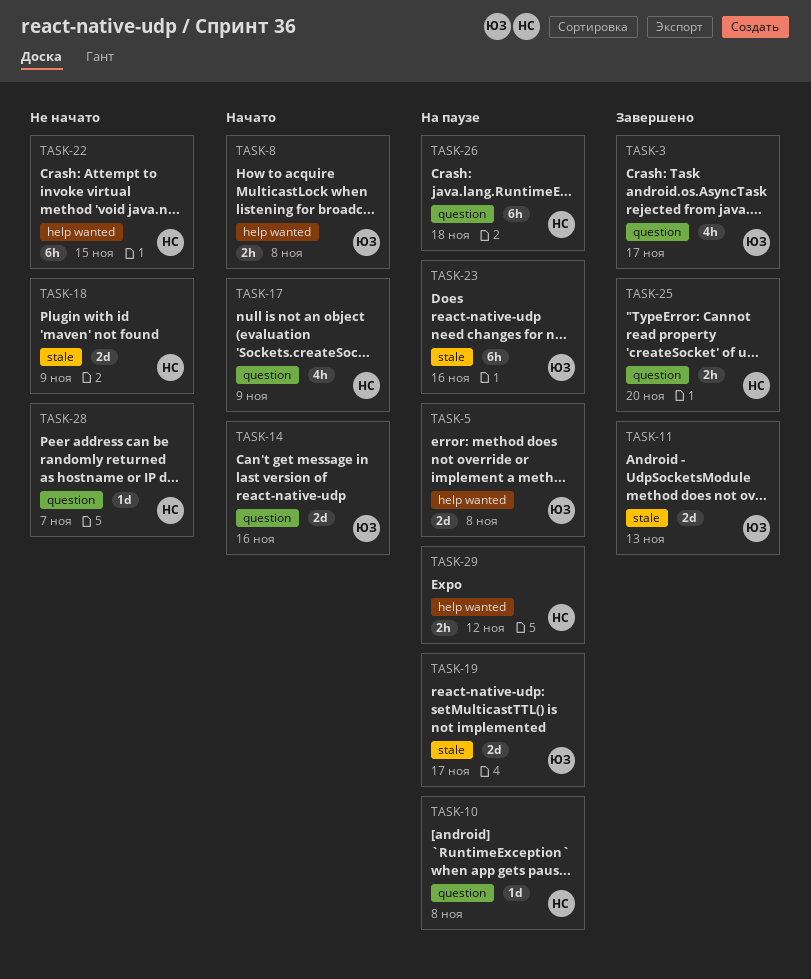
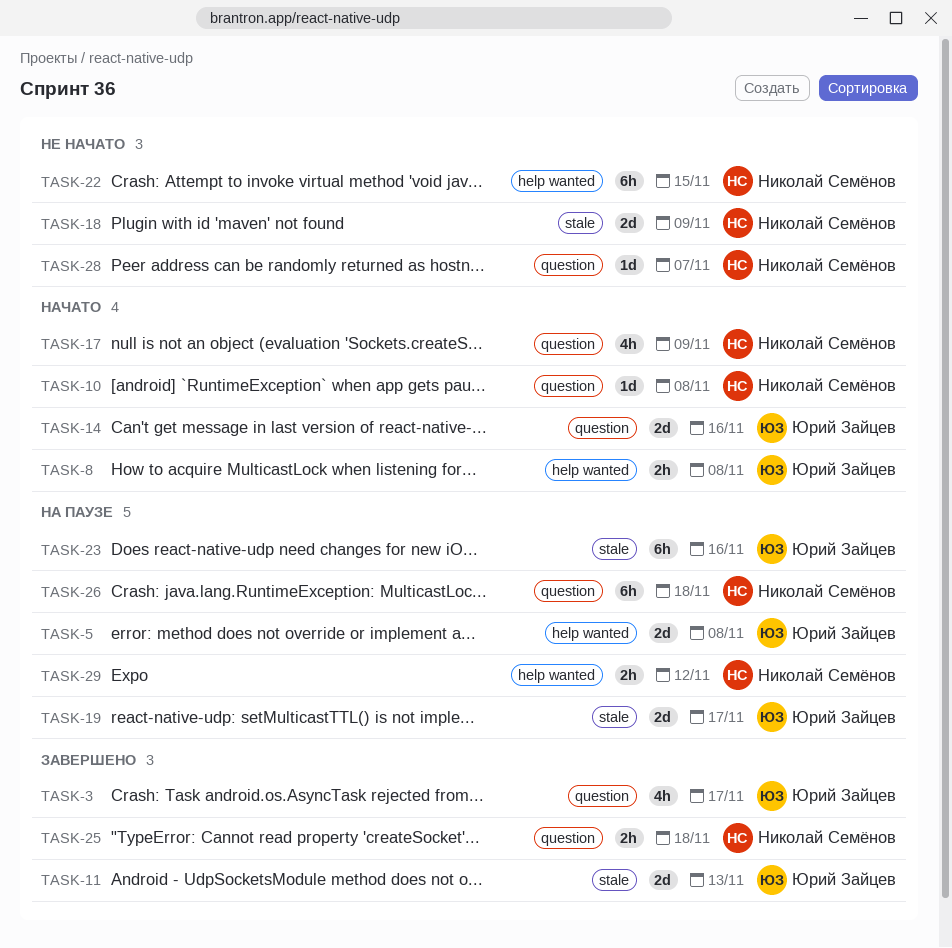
TASK-10, status: На паузе -> Начато
TASK-25, due: Nov 20 -> Nov 18

